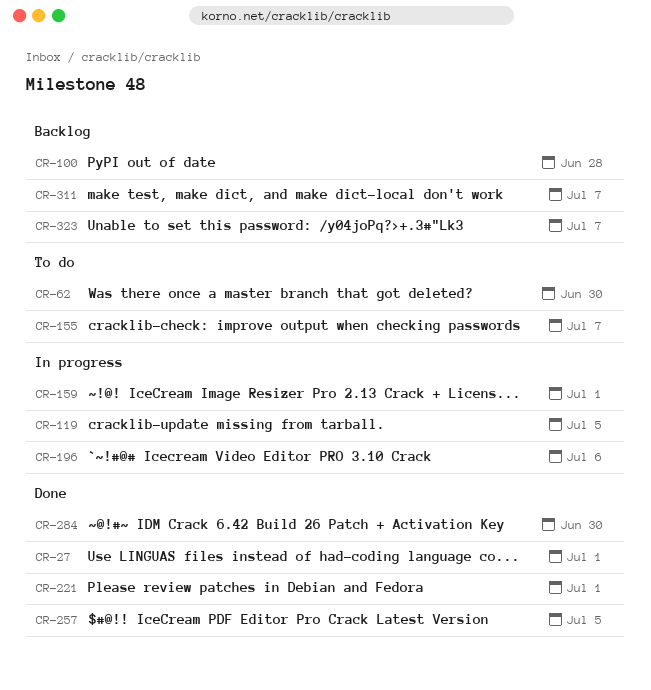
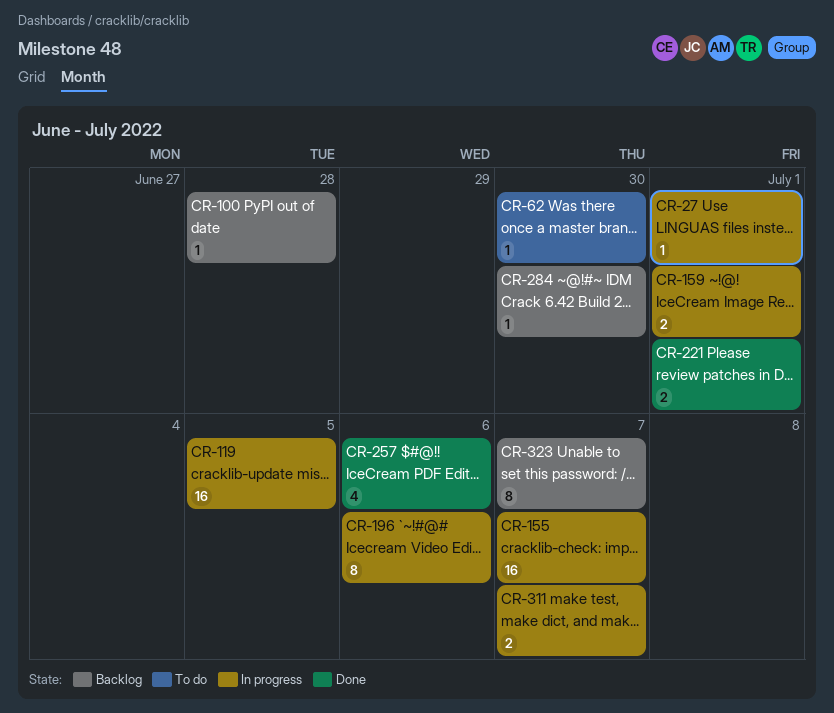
CR-27, status: Done -> In progress
CR-155, status: To do -> In progress
CR-257, due: Jul 5 -> Jul 6
CR-284, status: Done -> Backlog
CR-311, status: Backlog -> In progress

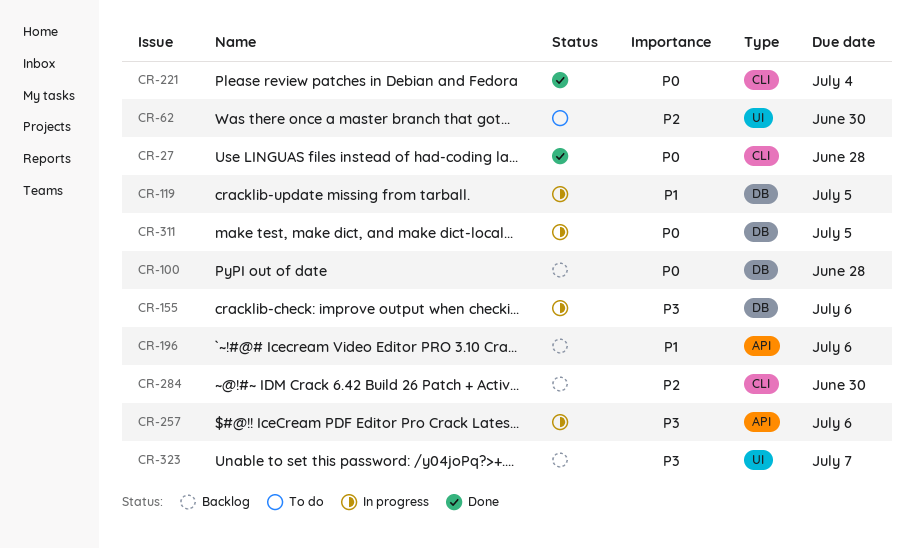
CR-27, status: In progress -> Done
CR-27, due: Jul 1 -> Jun 28
CR-155, due: Jul 7 -> Jul 6
CR-159: present -> none
CR-196, status: In progress -> Backlog
CR-221, due: Jul 1 -> Jul 4
CR-257, status: Done -> In progress
CR-311, due: Jul 7 -> Jul 5

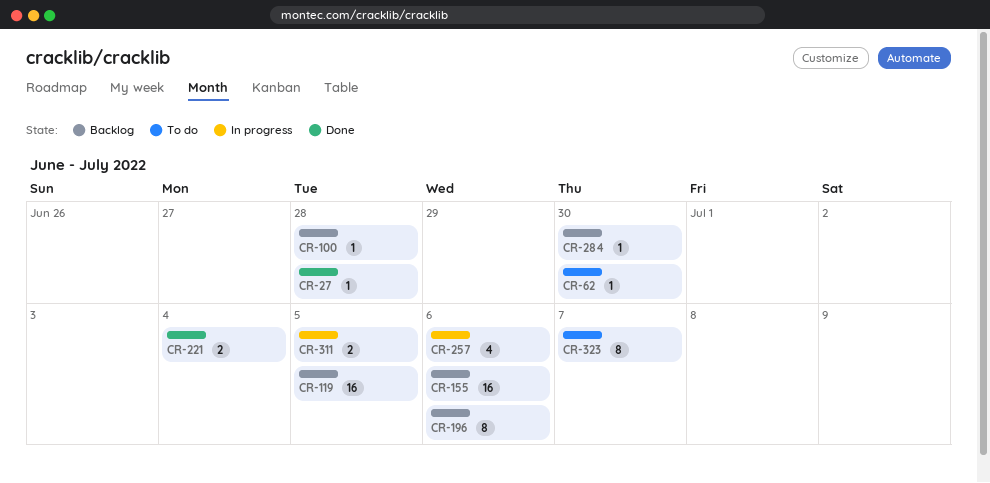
CR-119, status: In progress -> Backlog
CR-155, status: In progress -> Backlog
CR-323, status: Backlog -> To do

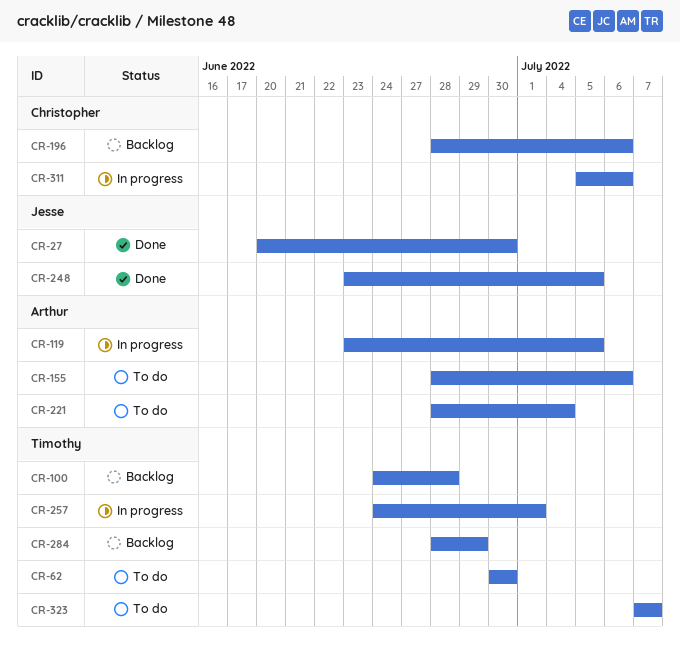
CR-27, due: Jun 28 -> Jun 30
CR-119, status: Backlog -> In progress
CR-155, status: Backlog -> To do
CR-221, status: Done -> To do
CR-248: none -> present
CR-257, due: Jul 6 -> Jul 1
CR-284, due: Jun 30 -> Jun 29
CR-311, due: Jul 5 -> Jul 6

